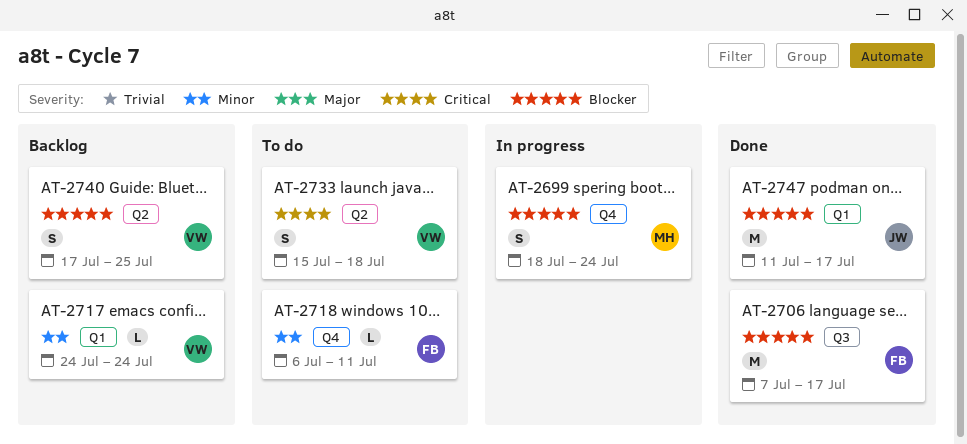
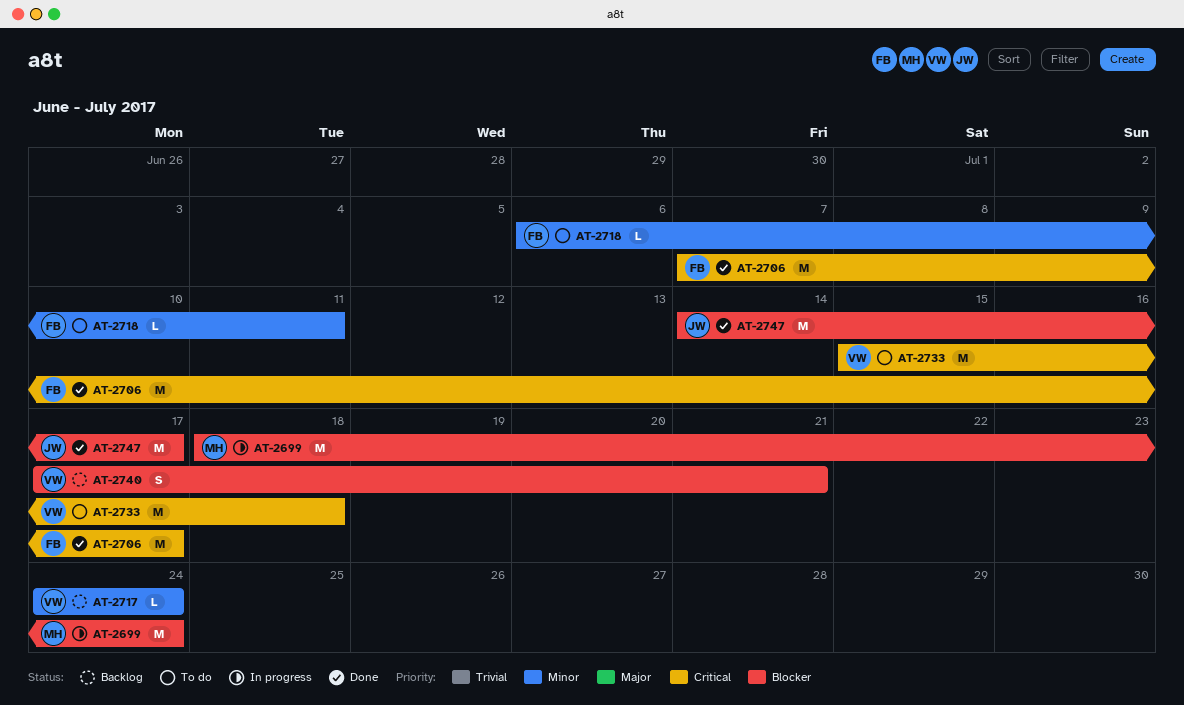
AT-2699, estimate: S -> M
AT-2706, priority: Blocker -> Critical
AT-2733, estimate: S -> M
AT-2740, due: Jul 25 -> Jul 21
AT-2747, start: Jul 11 -> Jul 14

